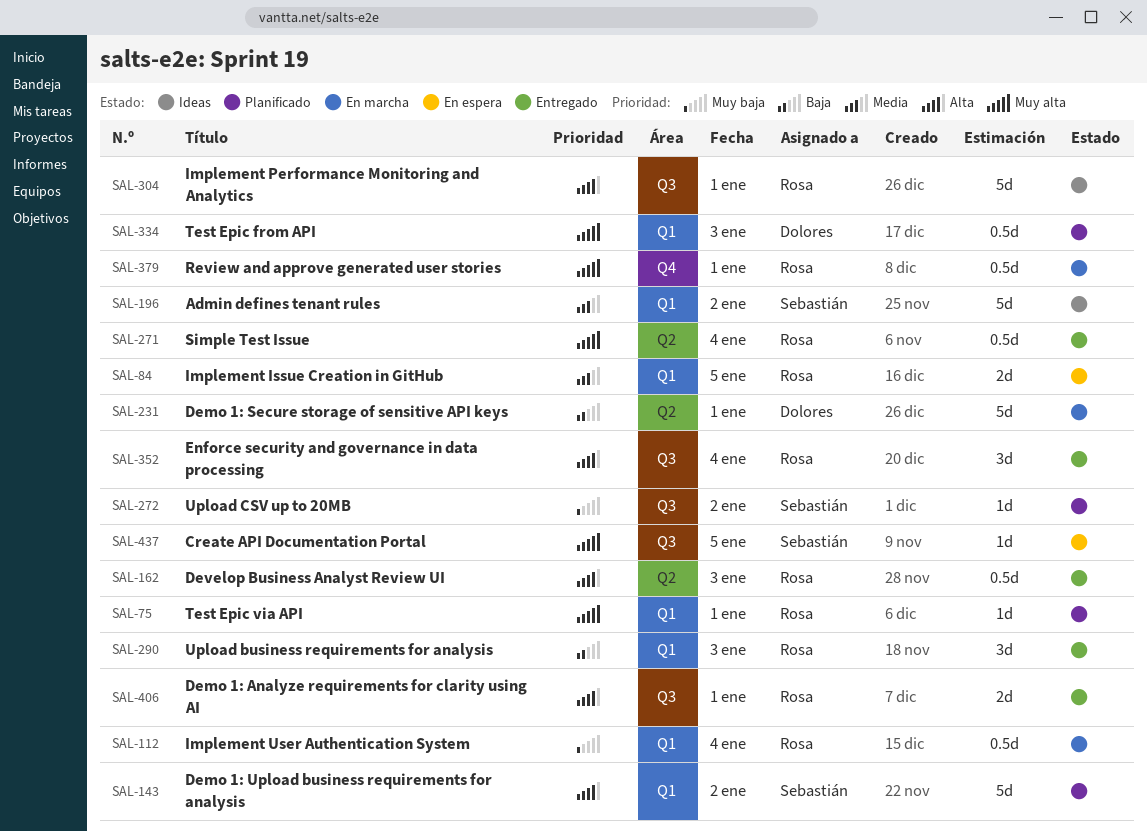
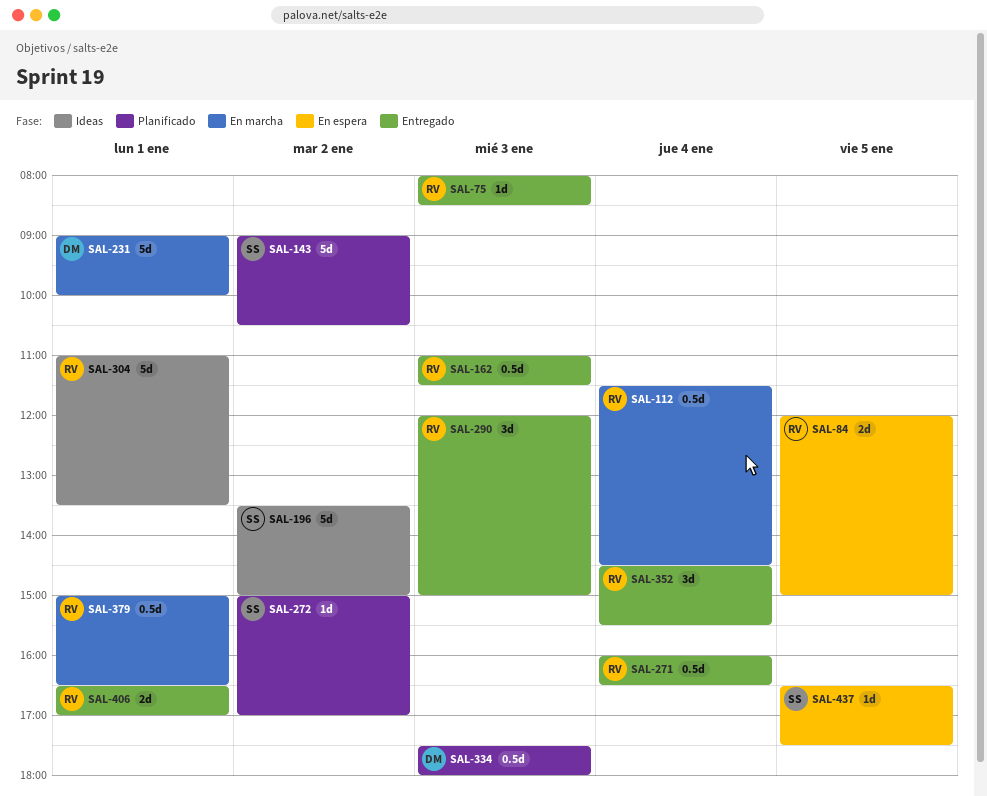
SAL-75, status: Planificado -> Entregado
SAL-75, day: Jan 1 -> Jan 3

